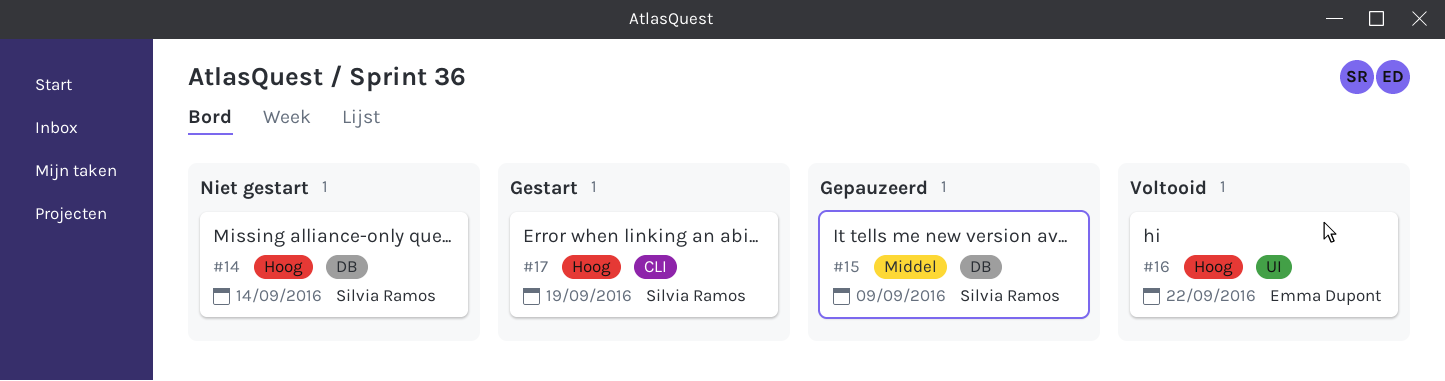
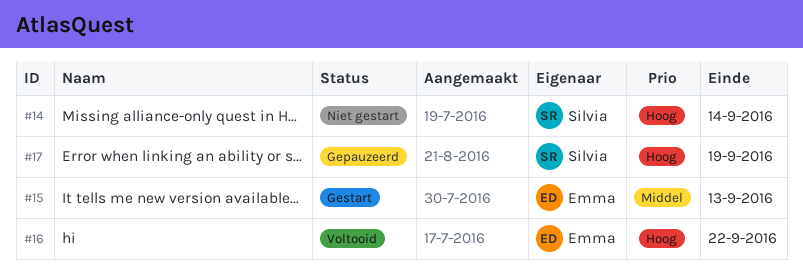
#15, status: Gepauzeerd -> Gestart
#15, owner: Silvia Ramos -> Emma Dupont
#15, due: Sep 9 -> Sep 13
#17, status: Gestart -> Gepauzeerd

